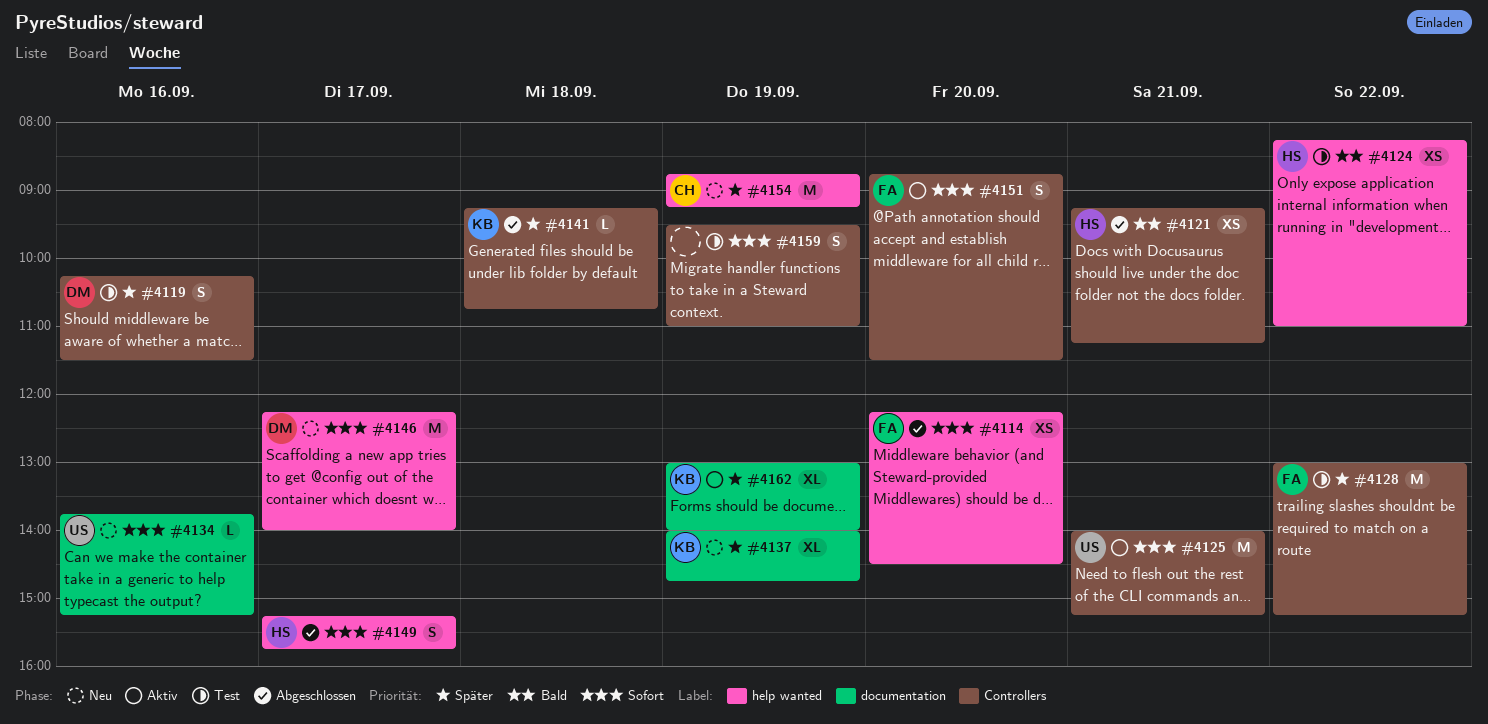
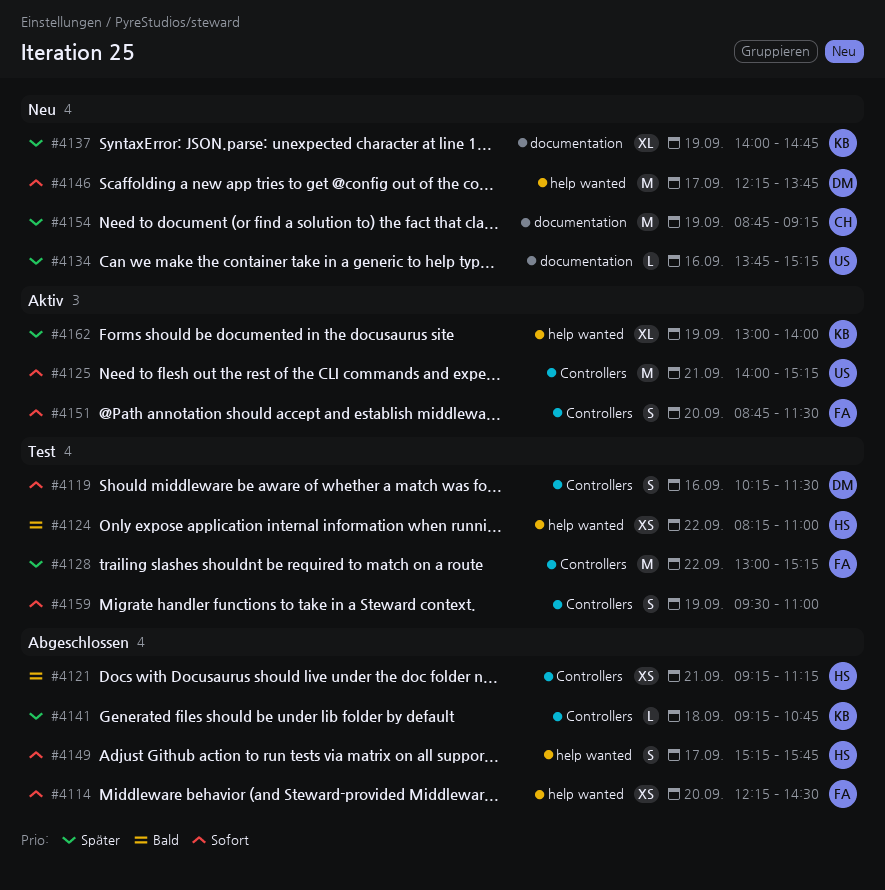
#4119, priority: Später -> Sofort
#4134, priority: Sofort -> Später
#4146, ends: 14:00 -> 13:45
#4154, label: help wanted -> documentation
#4162, label: documentation -> help wanted

